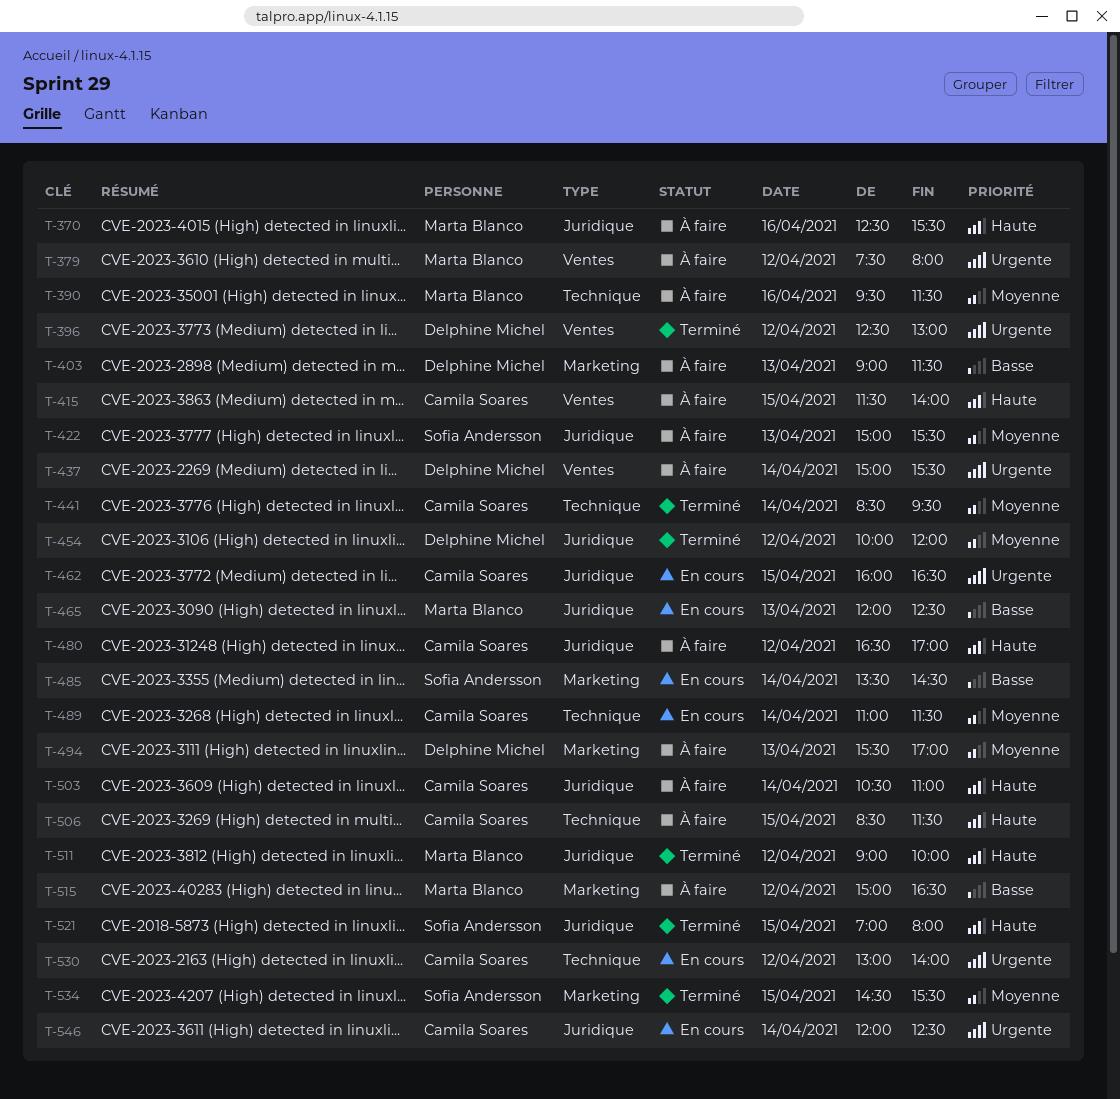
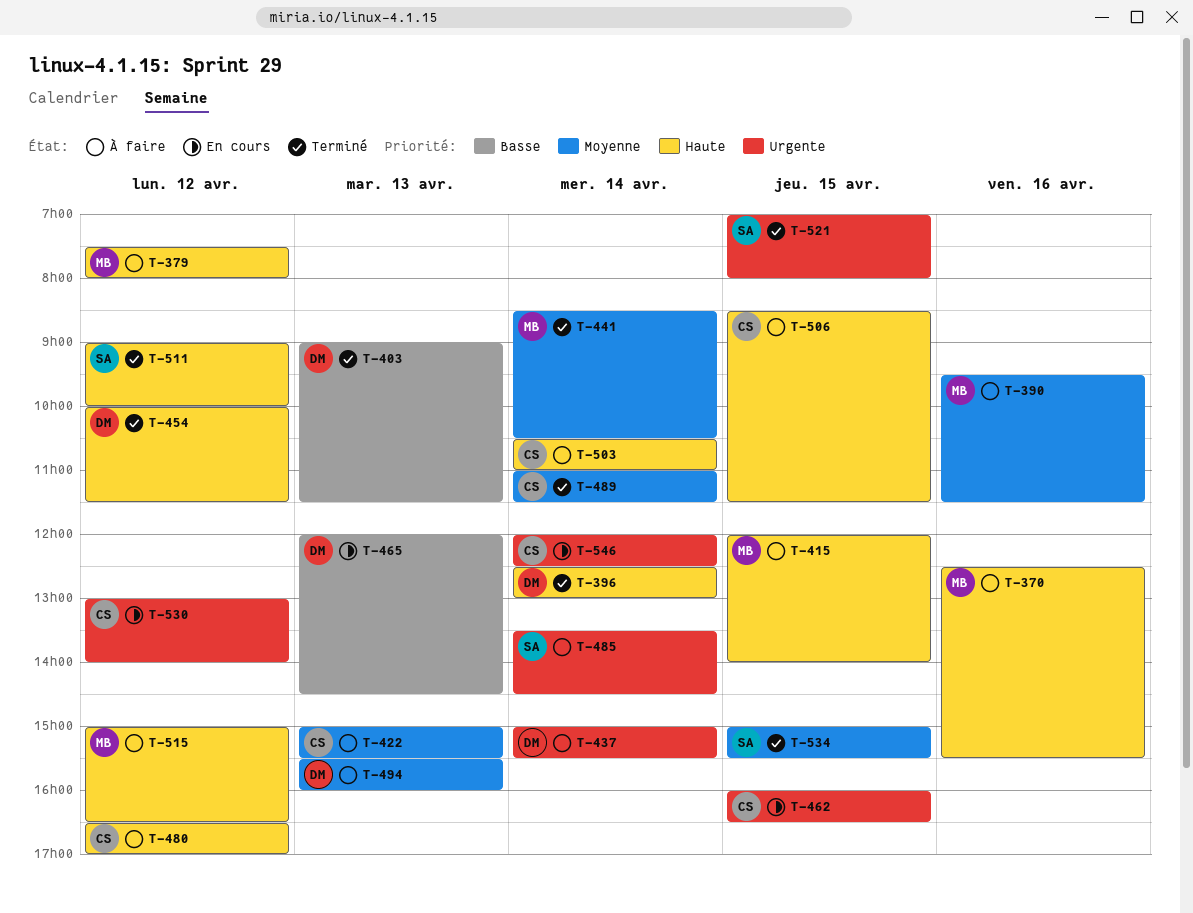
T-379, priority: Urgente -> Haute
T-396, priority: Urgente -> Haute
T-396, day: Apr 12 -> Apr 14
T-403, status: À faire -> Terminé
T-415, owner: Camila Soares -> Marta Blanco
T-415, begins: 11:30 -> 12:00
T-422, owner: Sofia Andersson -> Camila Soares
T-441, owner: Camila Soares -> Marta Blanco
T-441, ends: 09:30 -> 10:30
T-454, priority: Moyenne -> Haute
T-454, ends: 12:00 -> 11:30
T-465, owner: Marta Blanco -> Delphine Michel
T-465, ends: 12:30 -> 14:30
T-485, status: En cours -> À faire
T-485, priority: Basse -> Urgente
T-489, status: En cours -> Terminé
T-494, ends: 17:00 -> 16:00
T-511, owner: Marta Blanco -> Sofia Andersson
T-515, priority: Basse -> Haute
T-521, priority: Haute -> Urgente
T-534, begins: 14:30 -> 15:00

